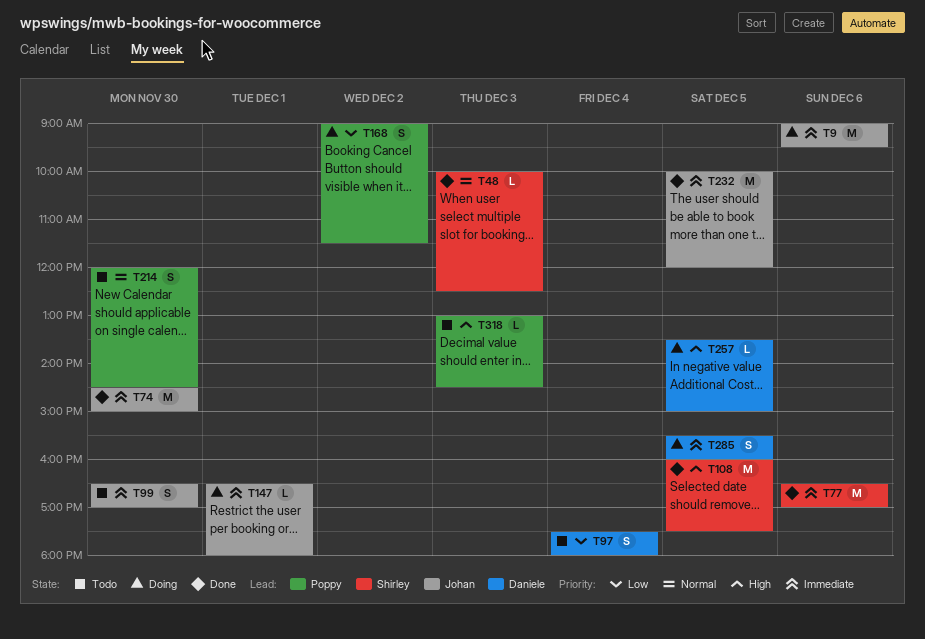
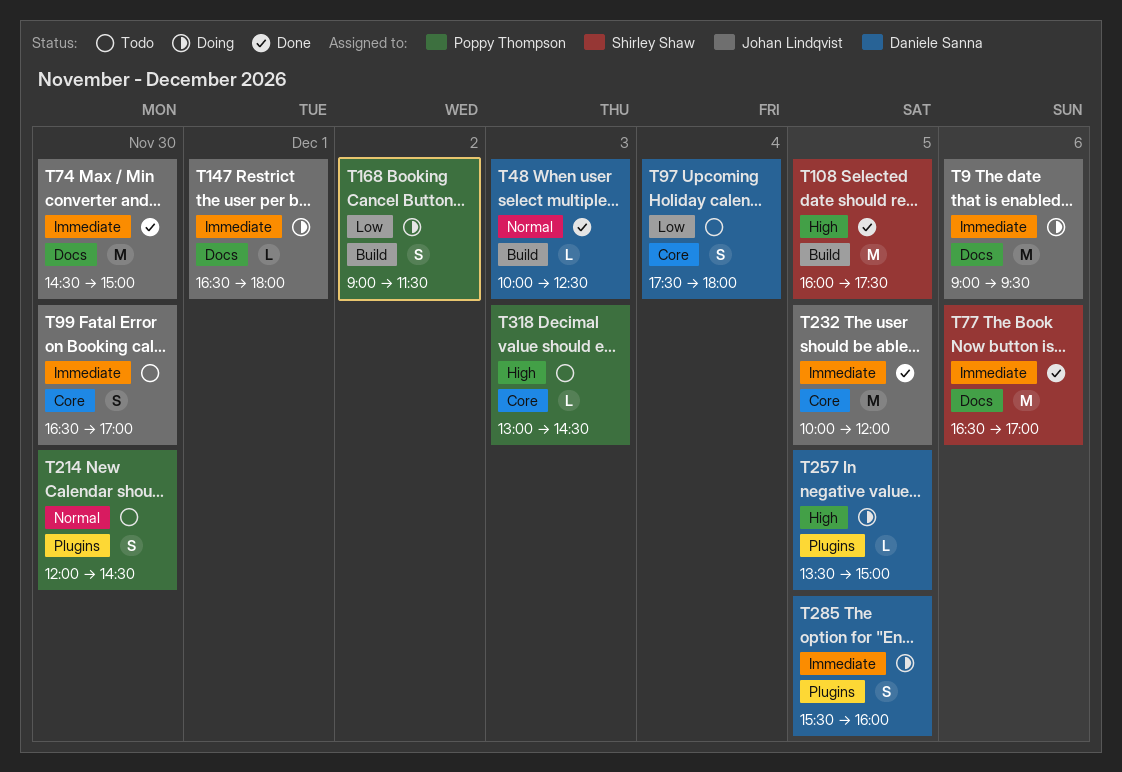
T48, owner: Shirley Shaw -> Daniele Sanna

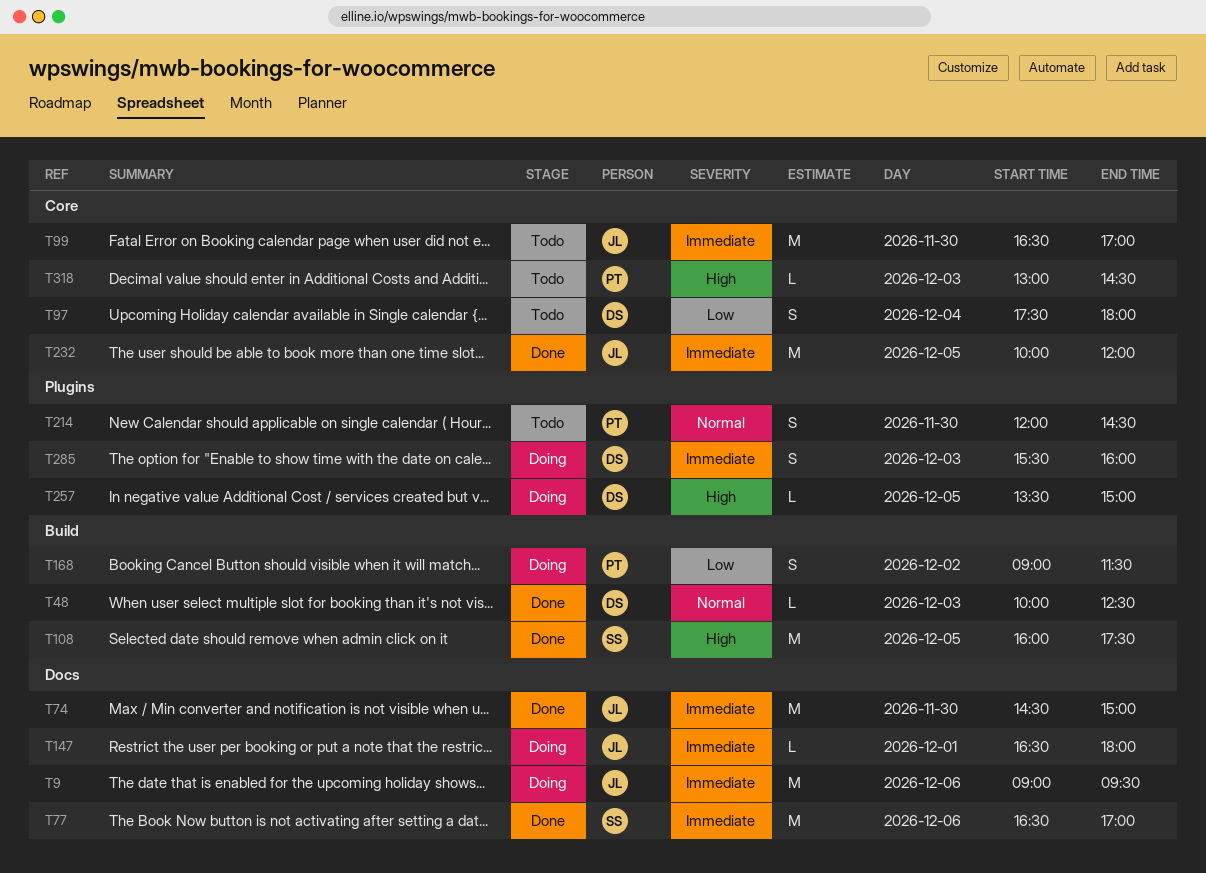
T99, estimate: S -> M
T285, day: Dec 5 -> Dec 3

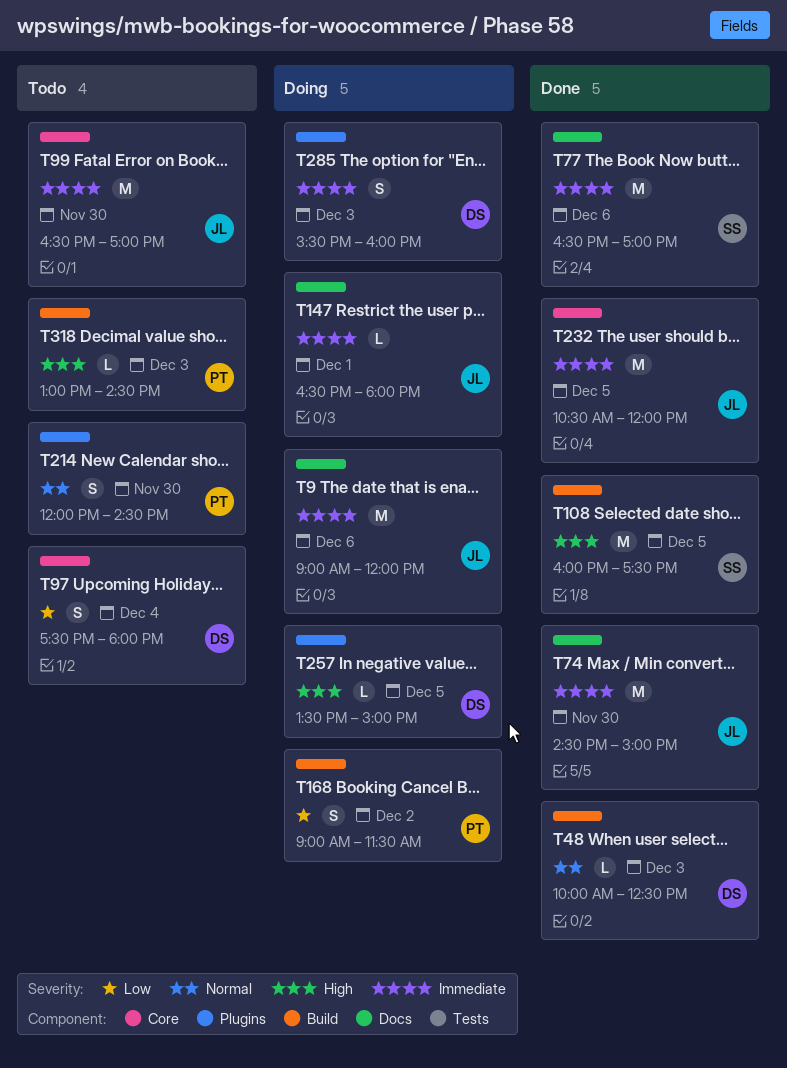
T9, ends: 09:30 -> 12:00
T232, begins: 10:00 -> 10:30
T318, label: Core -> Build

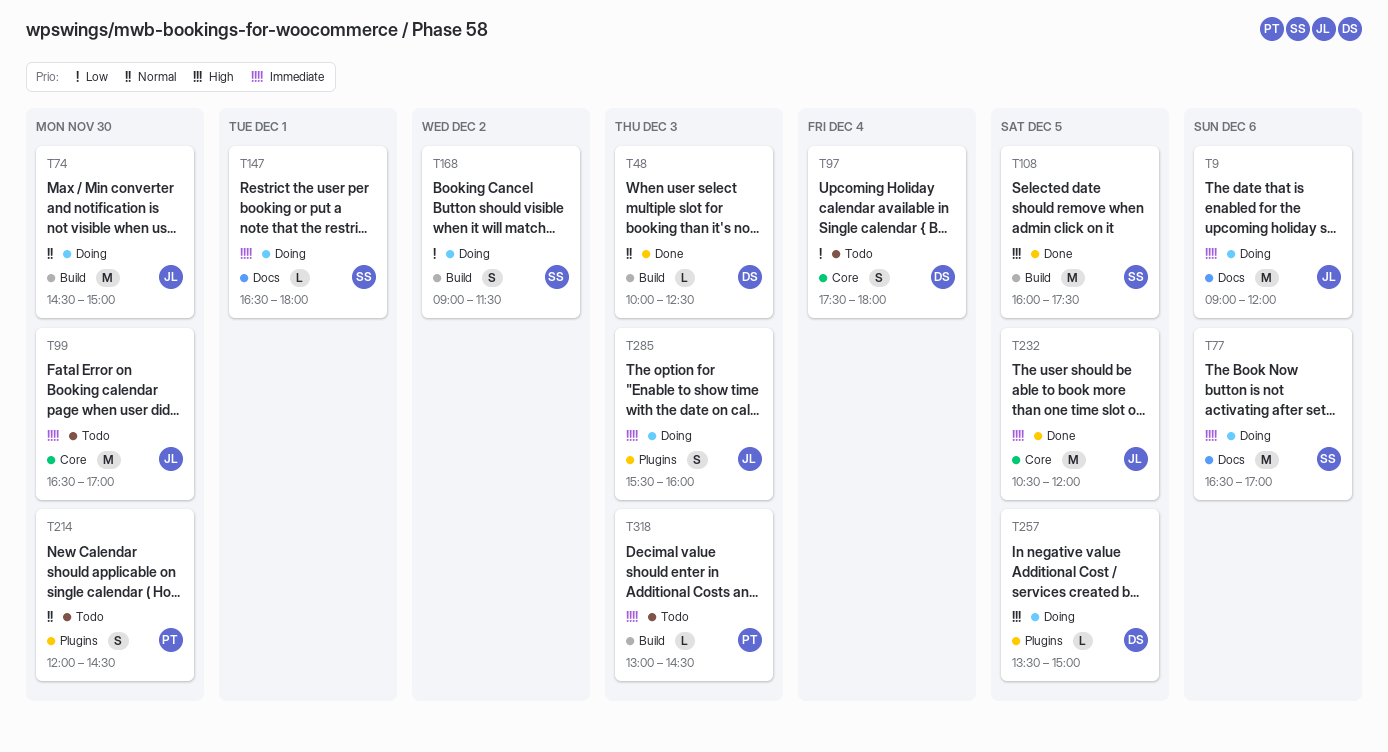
T74, status: Done -> Doing
T74, priority: Immediate -> Normal
T74, label: Docs -> Build
T77, status: Done -> Doing
T147, owner: JL -> SS
T168, owner: PT -> SS
T285, owner: DS -> JL
T318, priority: High -> Immediate

